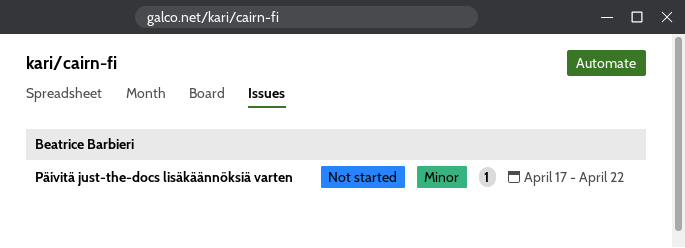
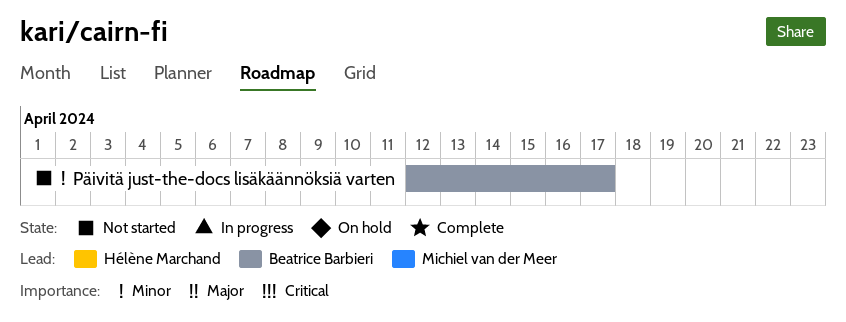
Päivitä just-the-docs lisäkäännöksiä varten, start: Apr 17 -> Apr 12
Päivitä just-the-docs lisäkäännöksiä varten, due: Apr 22 -> Apr 17

